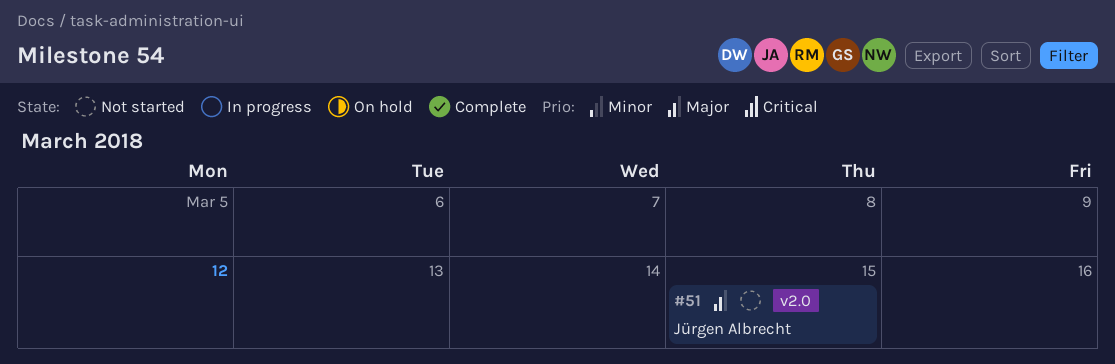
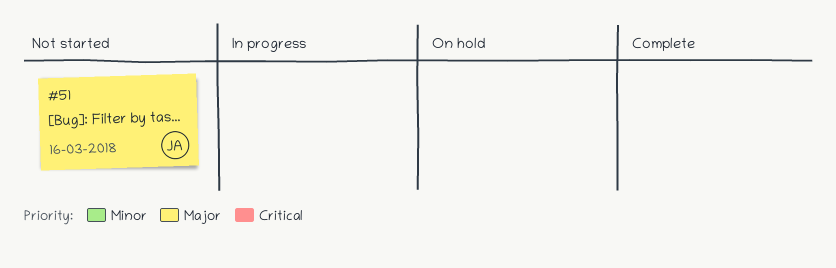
#51, due: Mar 15 -> Mar 16

